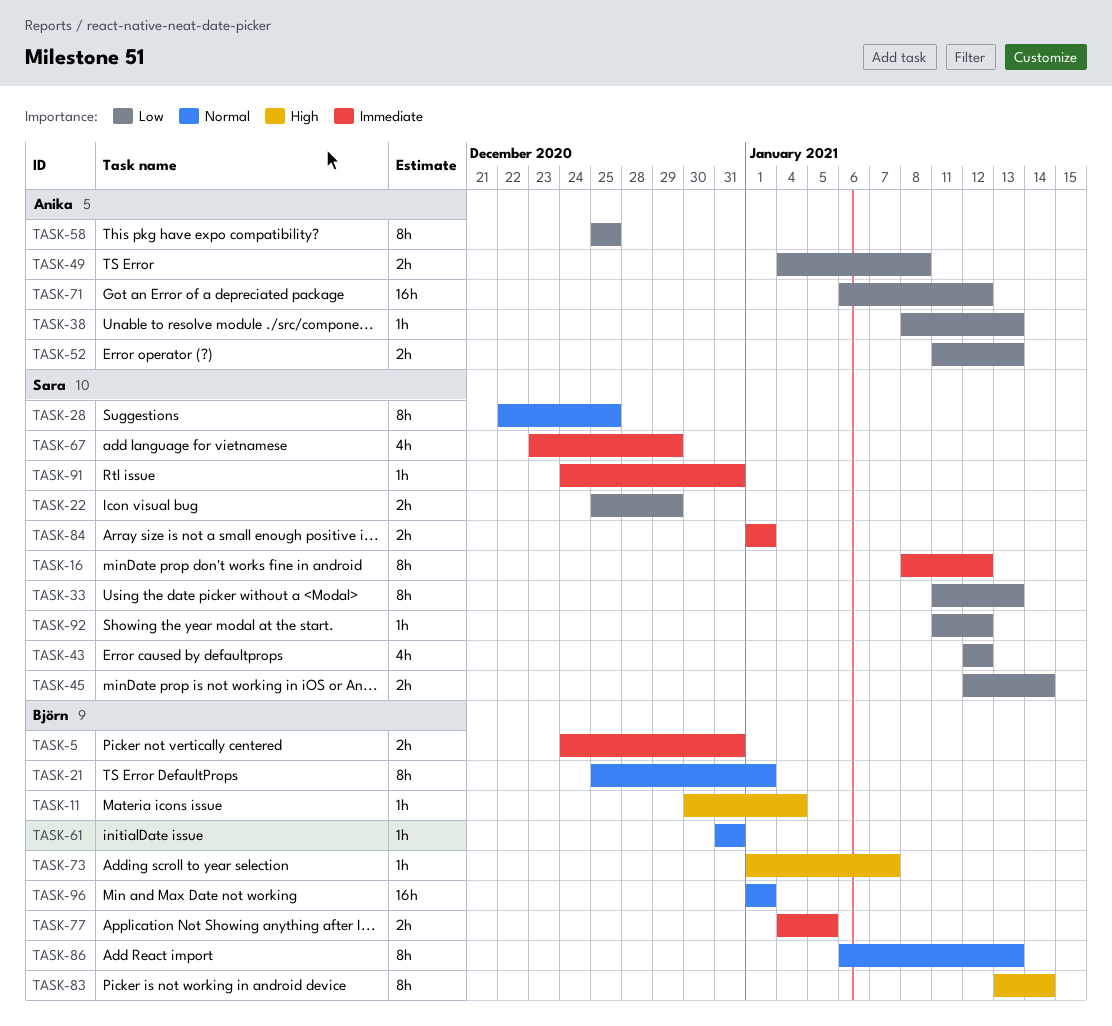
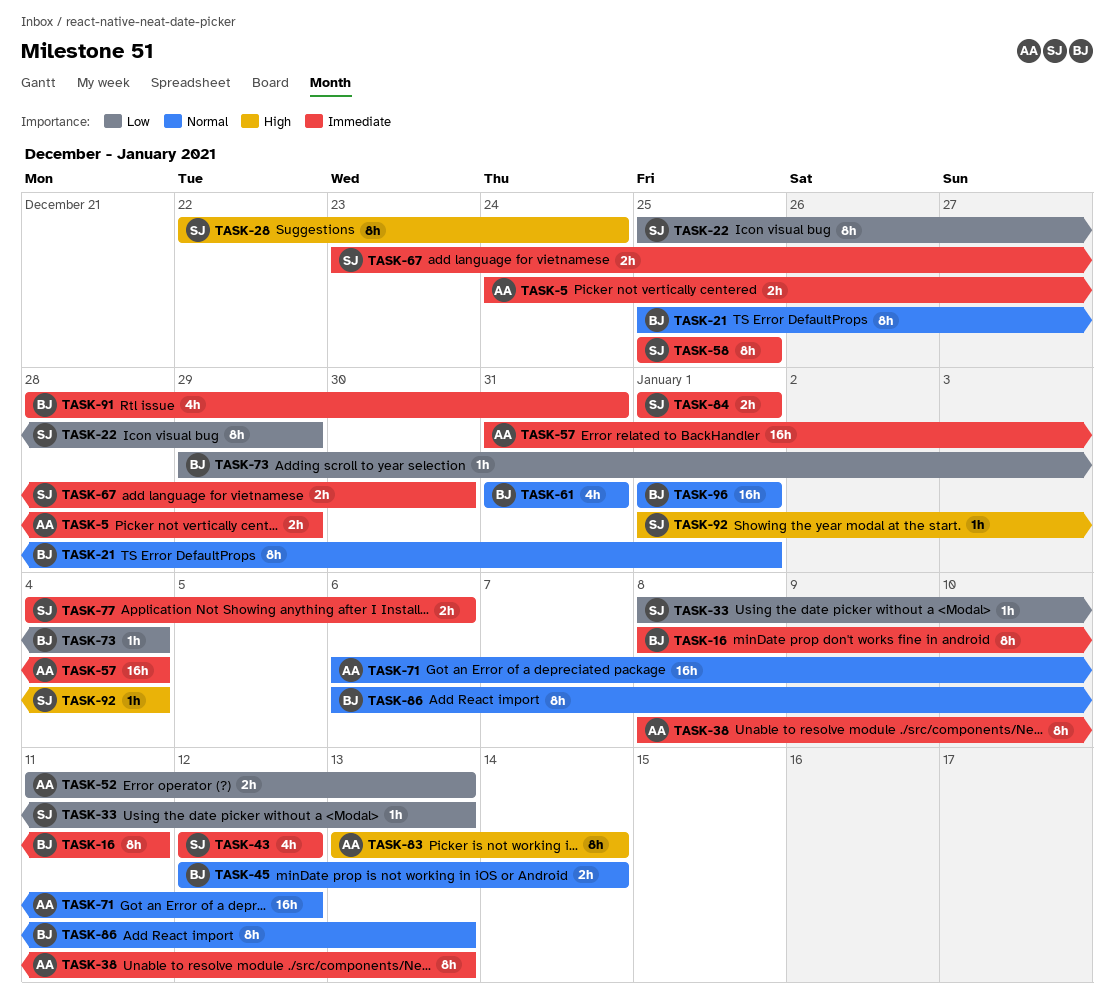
TASK-5, owner: Björn -> Anika
TASK-5, due: Dec 31 -> Dec 29
TASK-11: present -> none
TASK-16, owner: Sara -> Björn
TASK-16, due: Jan 12 -> Jan 11
TASK-22, estimate: 2h -> 8h
TASK-28, priority: Normal -> High
TASK-28, due: Dec 25 -> Dec 24
TASK-33, estimate: 8h -> 1h
TASK-33, start: Jan 11 -> Jan 8
TASK-38, priority: Low -> Immediate
TASK-38, estimate: 1h -> 8h
TASK-43, priority: Low -> Immediate
TASK-45, owner: Sara -> Björn
TASK-45, priority: Low -> Normal
TASK-49: present -> none
TASK-57: none -> present
TASK-58, owner: Anika -> Sara
TASK-58, priority: Low -> Immediate
TASK-61, estimate: 1h -> 4h
TASK-67, estimate: 4h -> 2h
TASK-67, due: Dec 29 -> Dec 30
TASK-71, priority: Low -> Normal
TASK-73, priority: High -> Low
TASK-73, start: Jan 1 -> Dec 29
TASK-73, due: Jan 7 -> Jan 4
TASK-77, owner: Björn -> Sara
TASK-77, due: Jan 5 -> Jan 6
TASK-83, owner: Björn -> Anika
TASK-91, owner: Sara -> Björn
TASK-91, estimate: 1h -> 4h
TASK-91, start: Dec 24 -> Dec 28
TASK-92, priority: Low -> High
TASK-92, start: Jan 11 -> Jan 1
TASK-92, due: Jan 12 -> Jan 4

